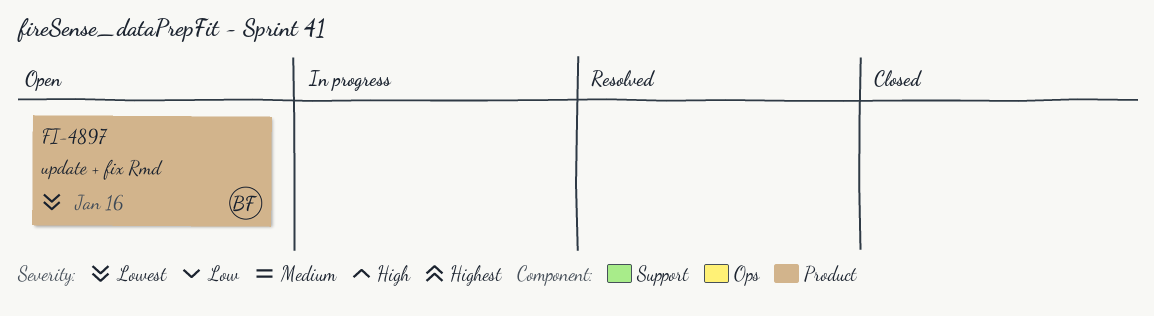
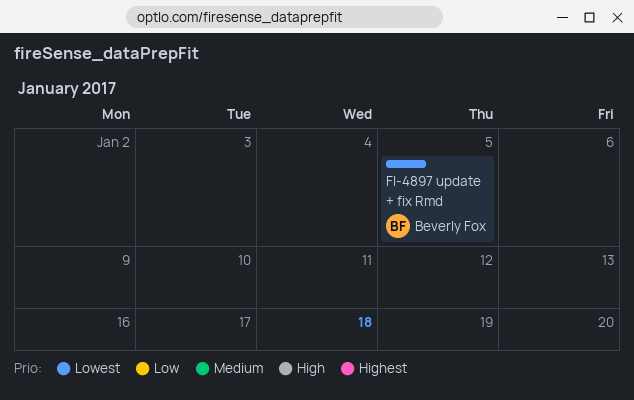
FI-4897, due: Jan 16 -> Jan 5

